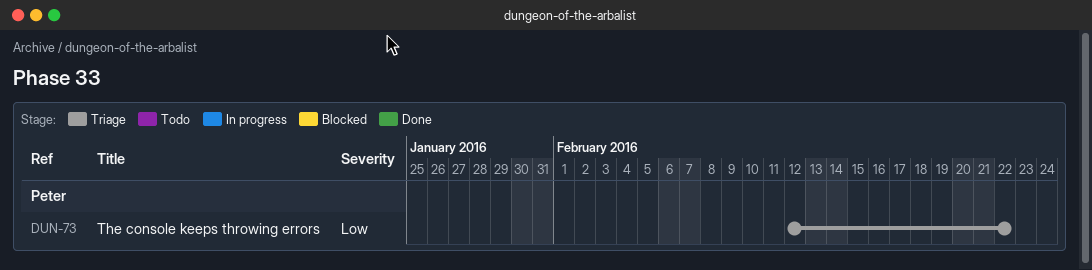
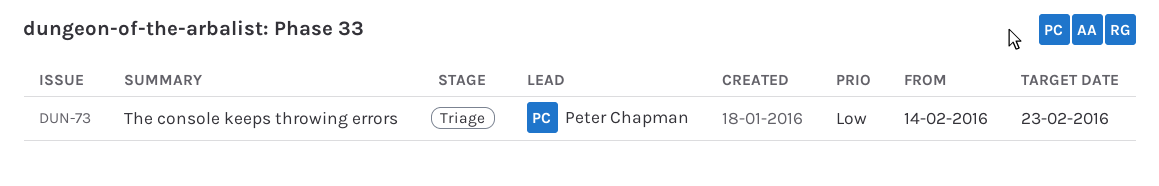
DUN-73, start: Feb 12 -> Feb 14
DUN-73, due: Feb 22 -> Feb 23

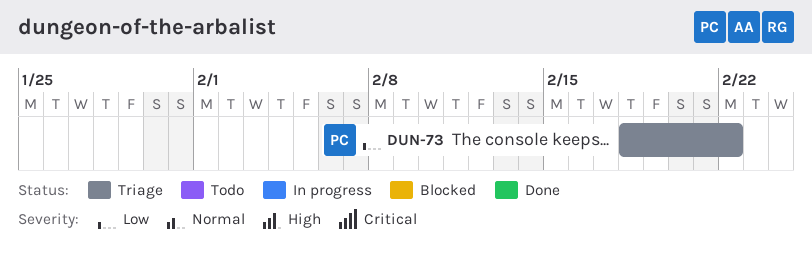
DUN-73, start: Feb 14 -> Feb 18
DUN-73, due: Feb 23 -> Feb 22

